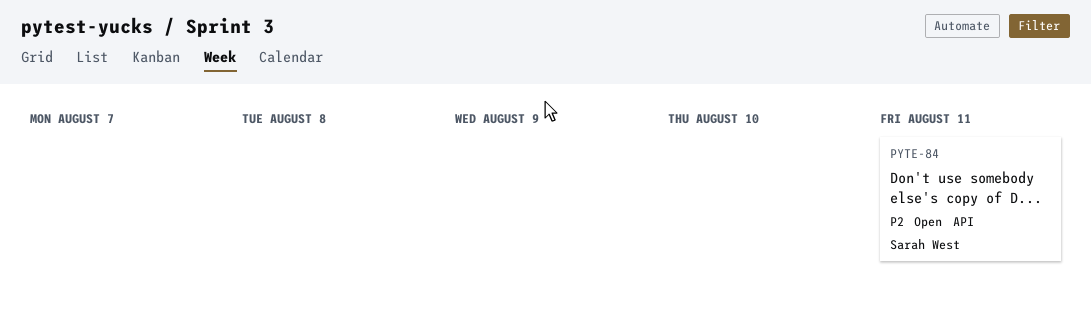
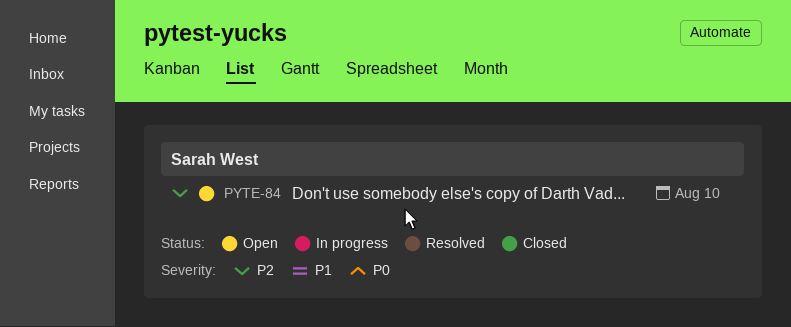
PYTE-84, due: Aug 11 -> Aug 10

